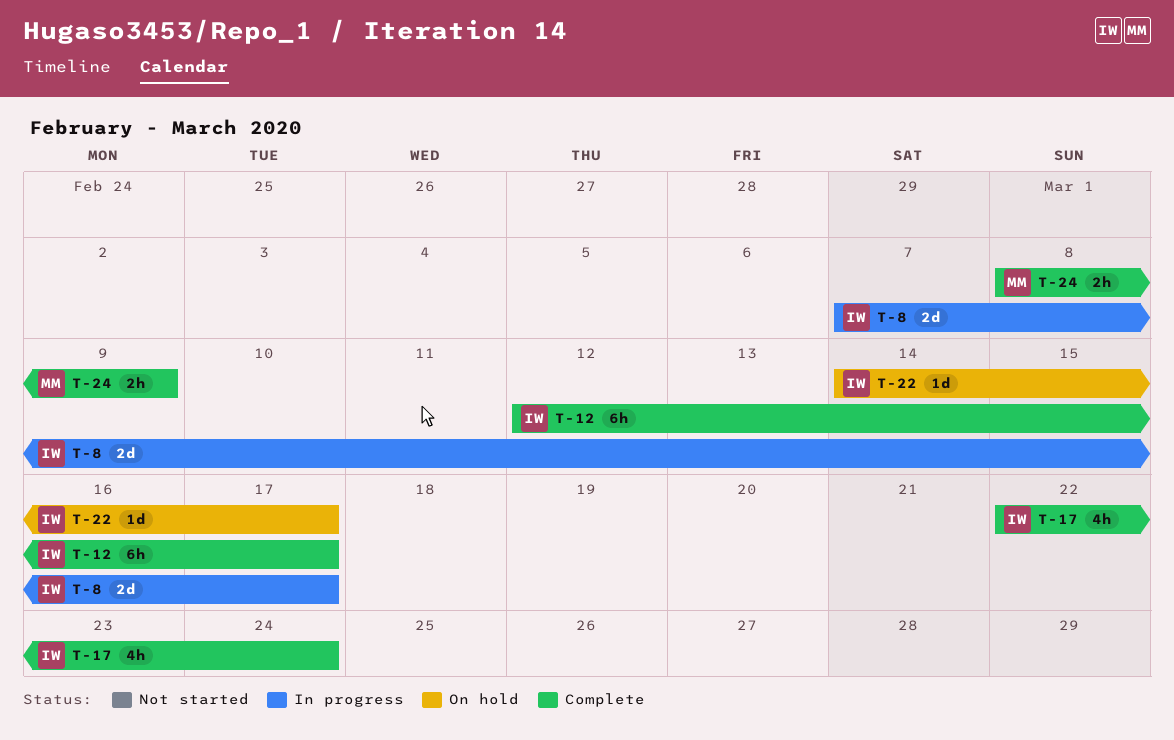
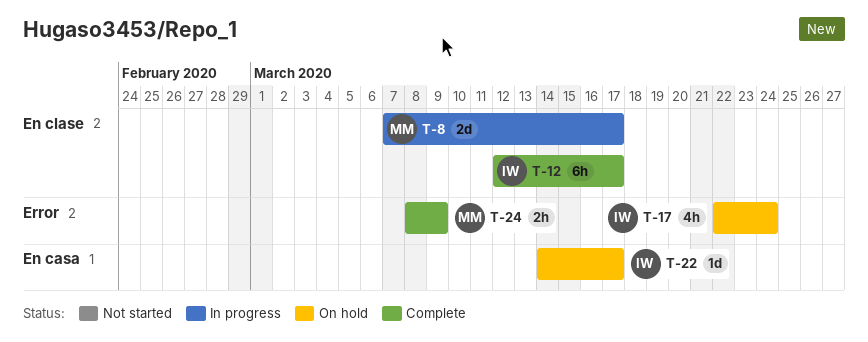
T-8, owner: IW -> MM
T-17, status: Complete -> On hold

